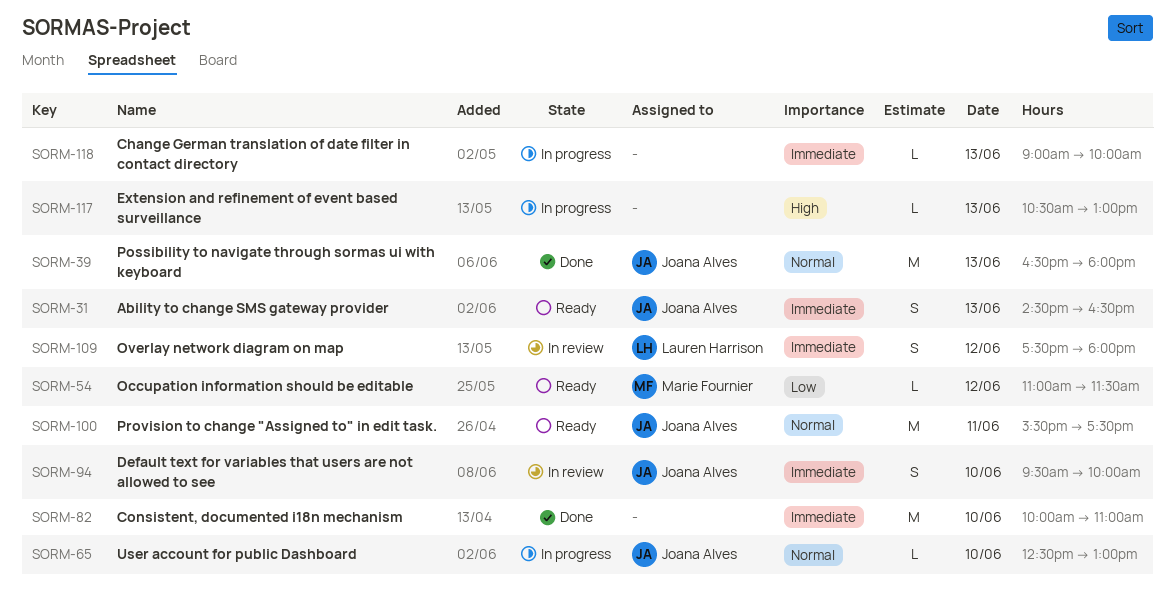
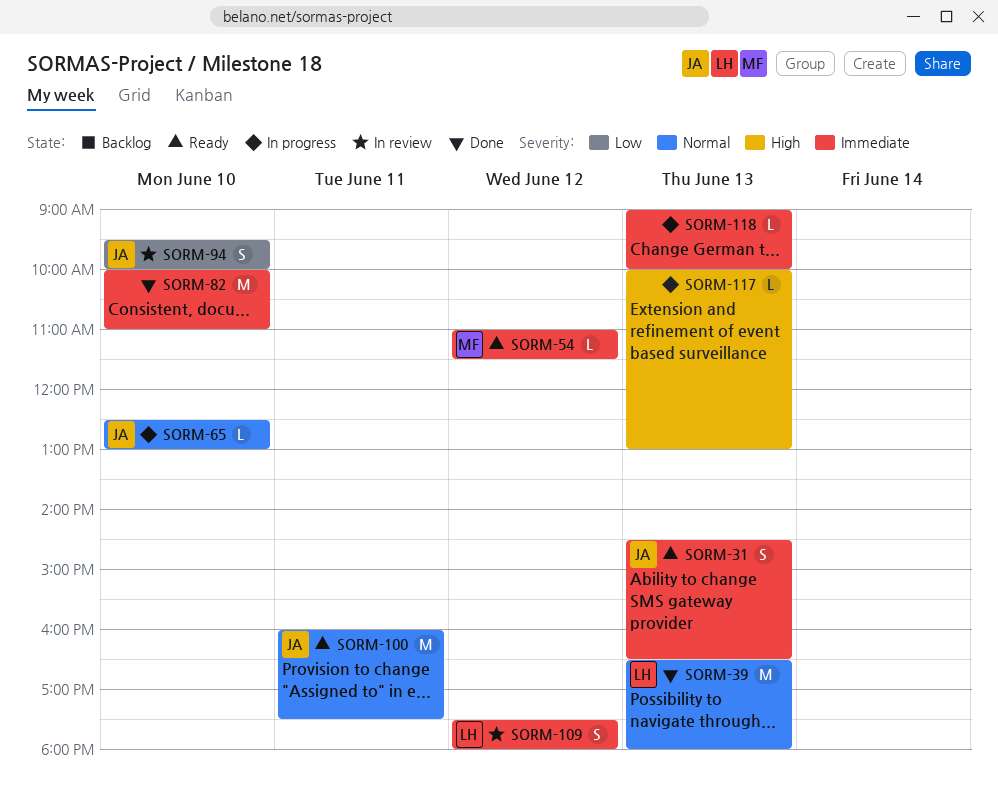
SORM-39, owner: Joana Alves -> Lauren Harrison
SORM-54, priority: Low -> Immediate
SORM-94, priority: Immediate -> Low
SORM-100, begins: 15:30 -> 16:00
SORM-117, begins: 10:30 -> 10:00

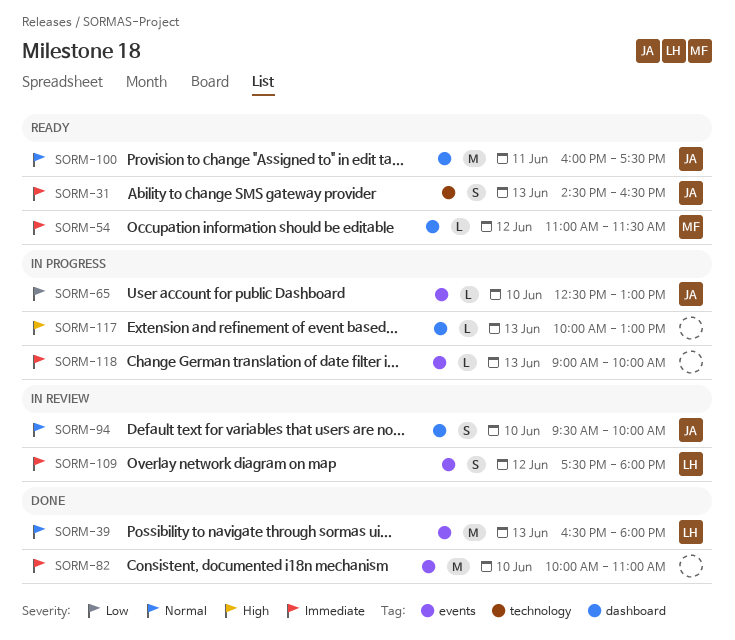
SORM-65, priority: Normal -> Low
SORM-94, priority: Low -> Normal

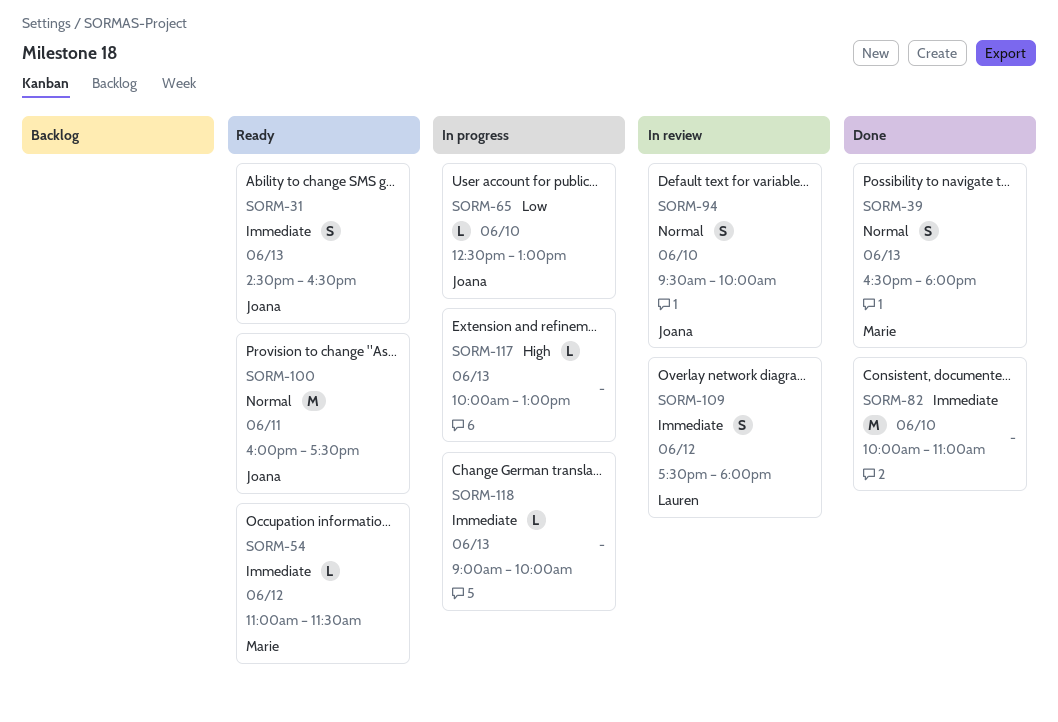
SORM-39, owner: Lauren -> Marie
SORM-39, estimate: M -> S

